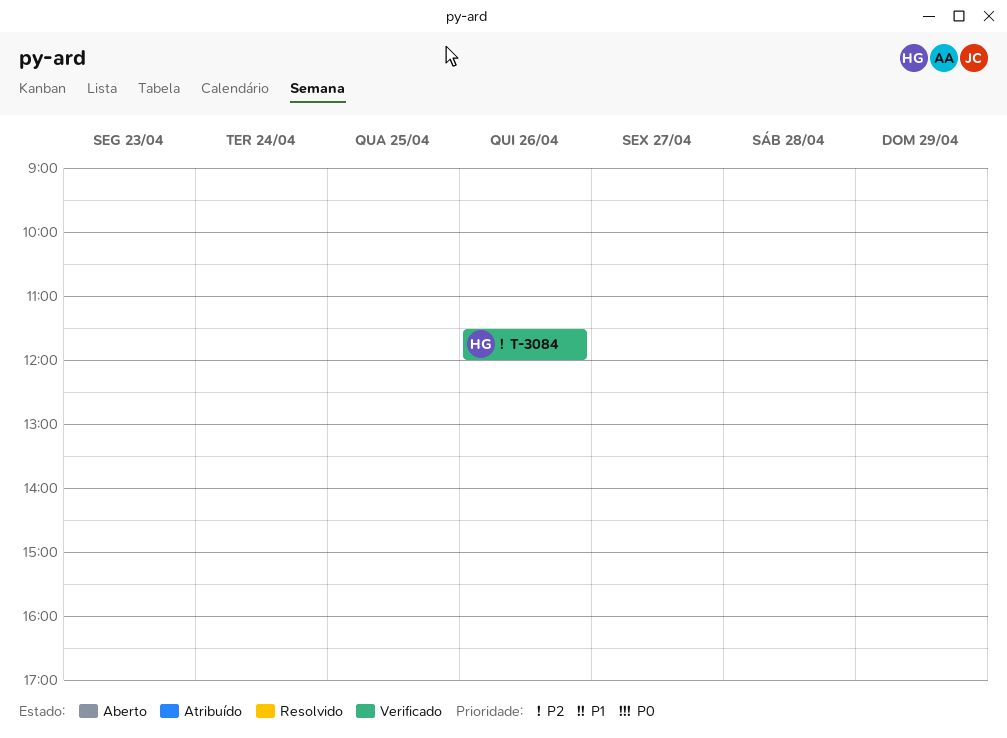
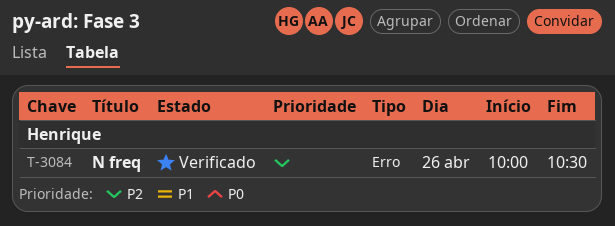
T-3084, begins: 11:30 -> 10:00
T-3084, ends: 12:00 -> 10:30

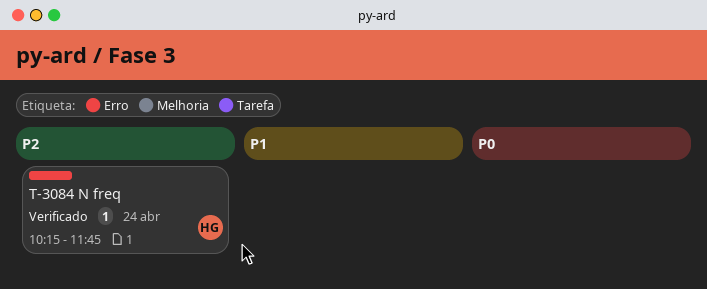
T-3084, day: Apr 26 -> Apr 24
T-3084, begins: 10:00 -> 10:15
T-3084, ends: 10:30 -> 11:45

